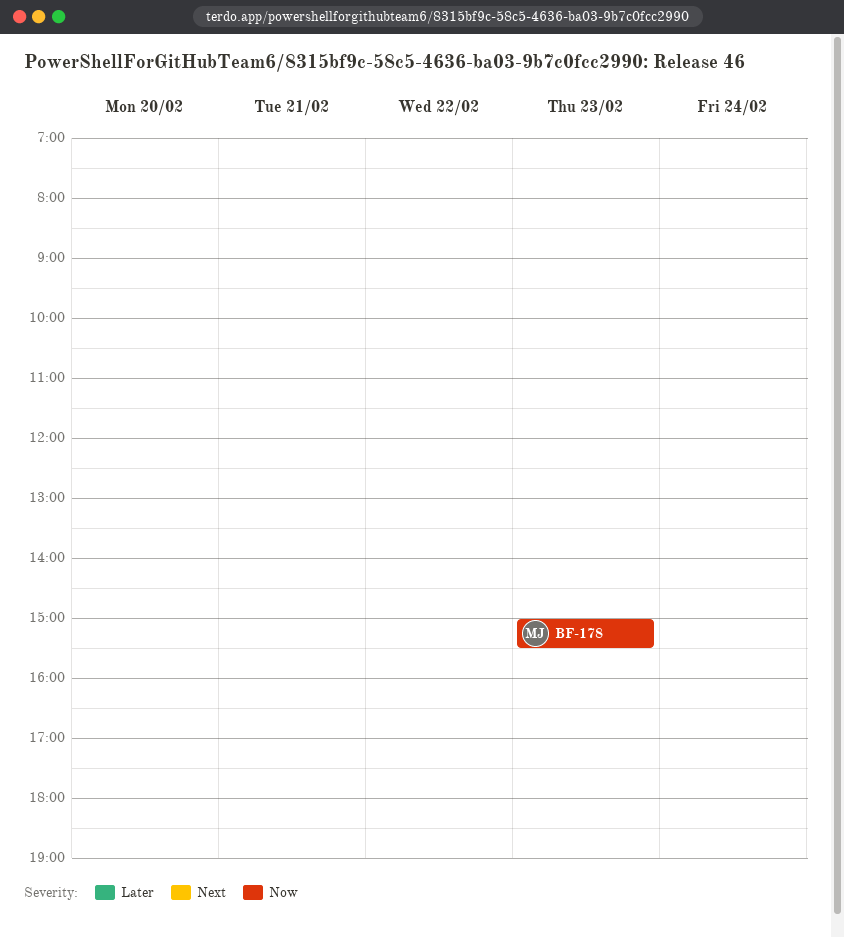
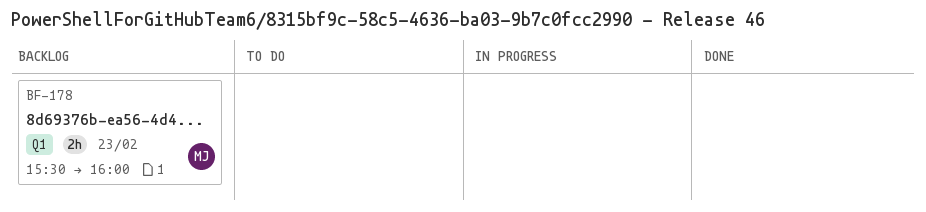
BF-178, begins: 15:00 -> 15:30
BF-178, ends: 15:30 -> 16:00

